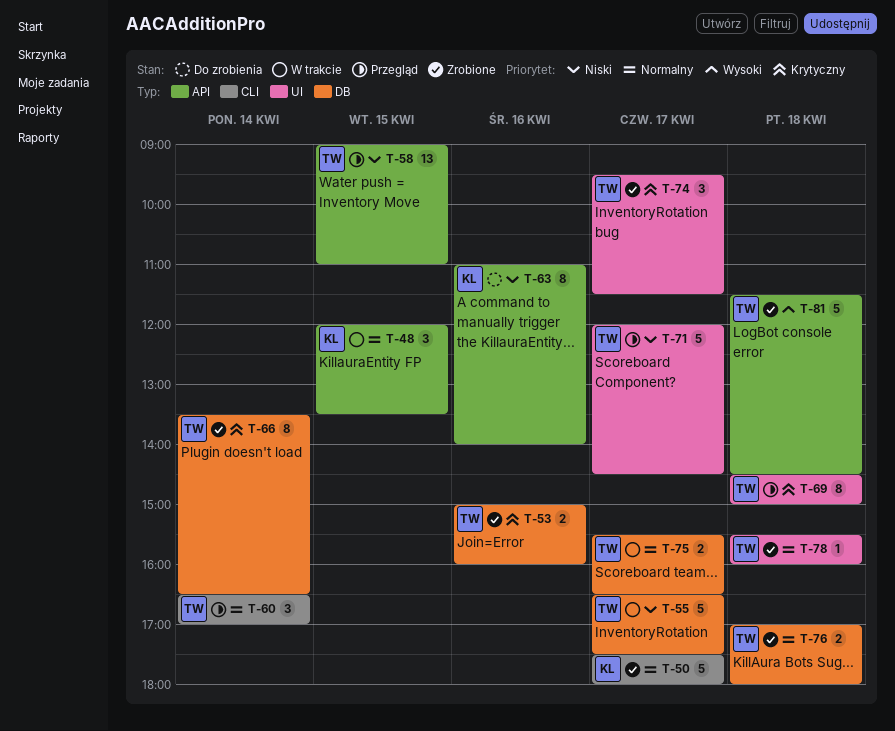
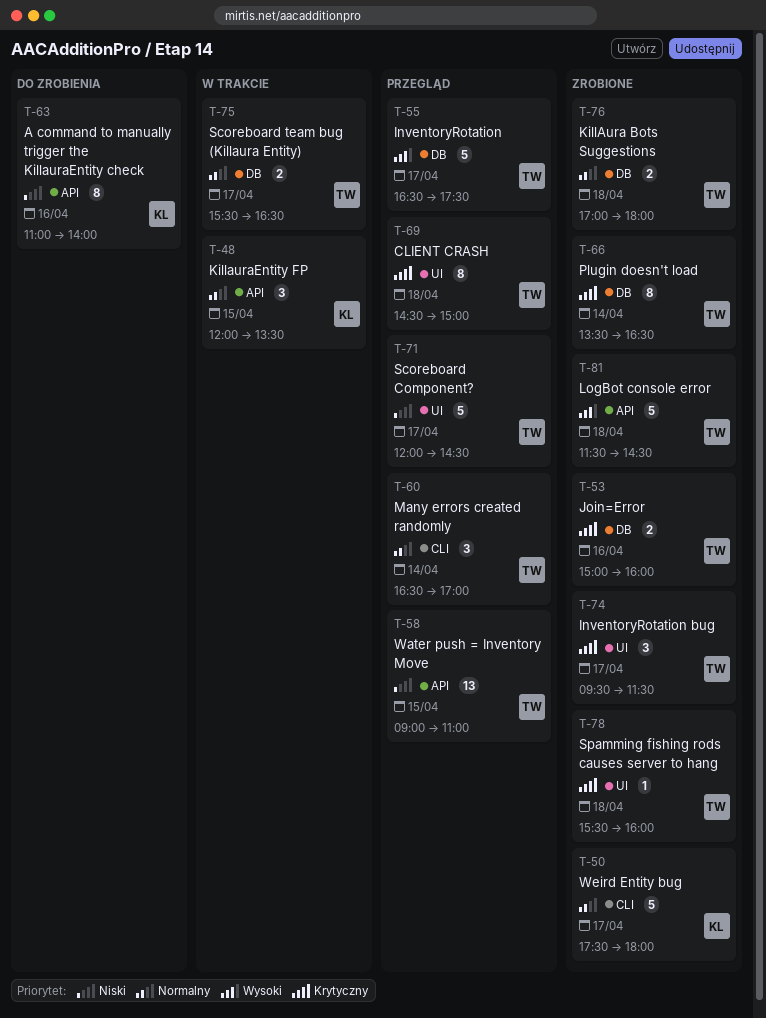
T-55, status: W trakcie -> Przegląd
T-55, priority: Niski -> Wysoki
T-78, priority: Normalny -> Krytyczny

